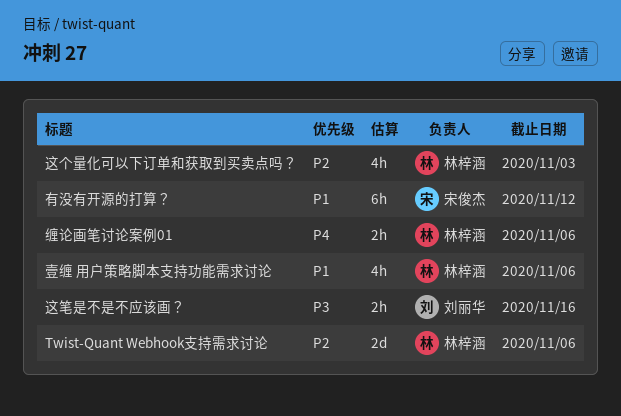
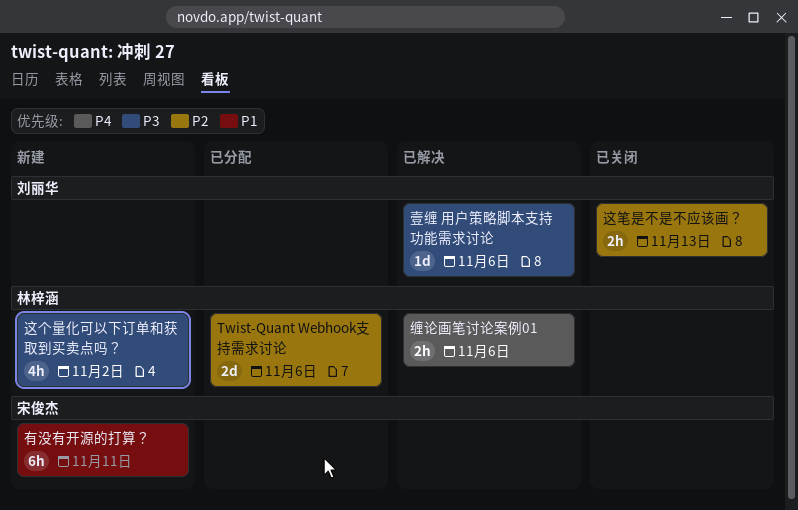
壹缠 用户策略脚本支持功能需求讨论, owner: 林梓涵 -> 刘丽华
壹缠 用户策略脚本支持功能需求讨论, priority: P1 -> P3
壹缠 用户策略脚本支持功能需求讨论, estimate: 4h -> 1d
有没有开源的打算？, due: Nov 12 -> Nov 11
这个量化可以下订单和获取到买卖点吗？, priority: P2 -> P3
这个量化可以下订单和获取到买卖点吗？, due: Nov 3 -> Nov 2
这笔是不是不应该画？, priority: P3 -> P2
这笔是不是不应该画？, due: Nov 16 -> Nov 13

